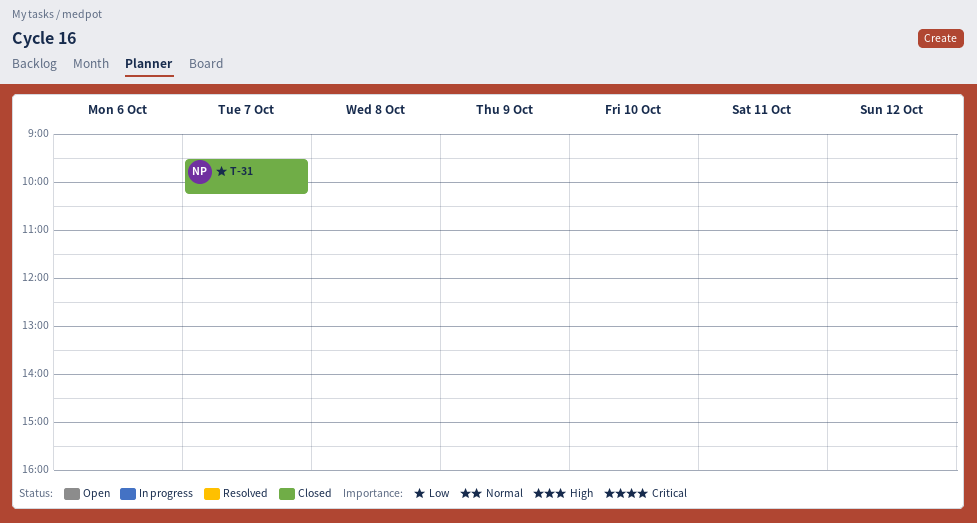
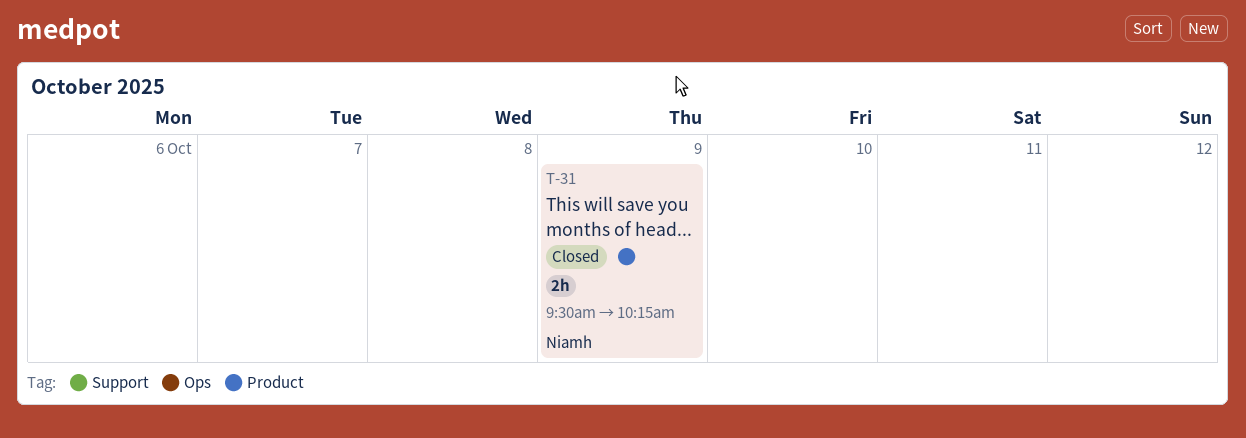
T-31, day: Oct 7 -> Oct 9

